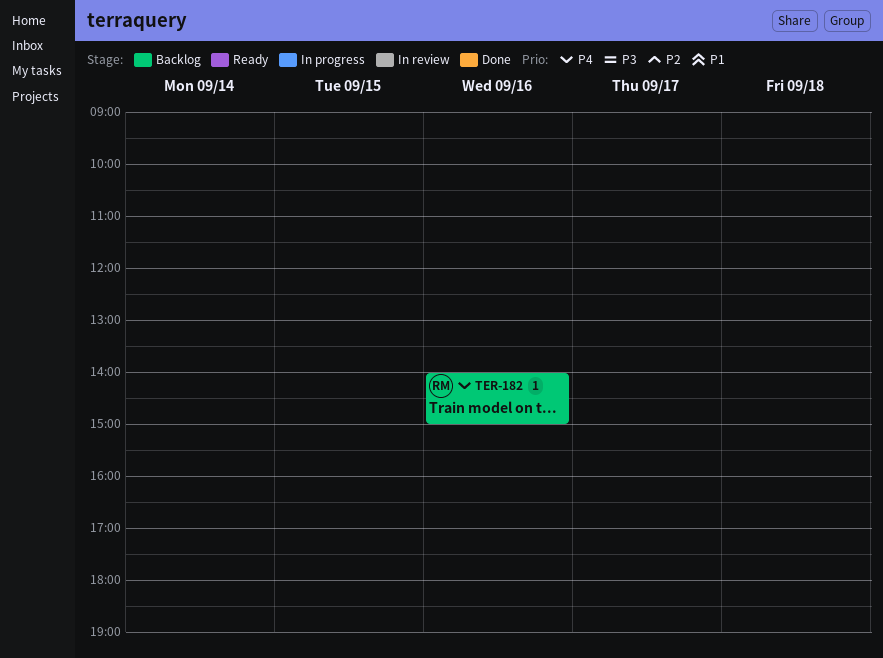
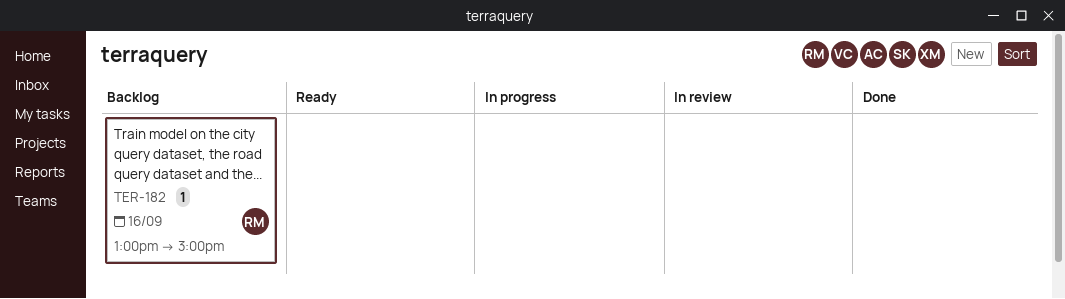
TER-182, begins: 14:00 -> 13:00

